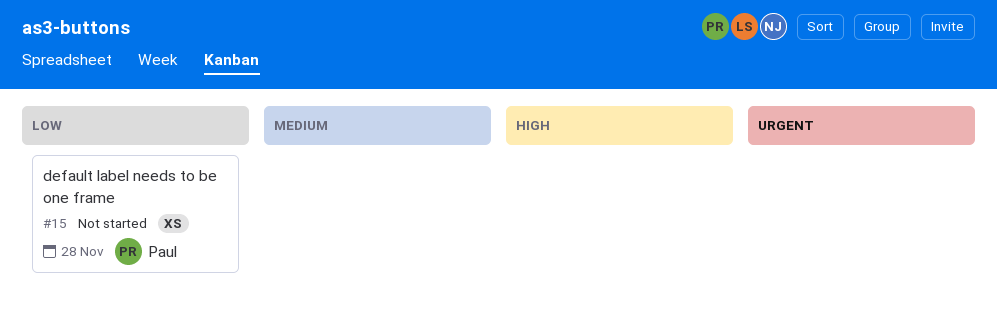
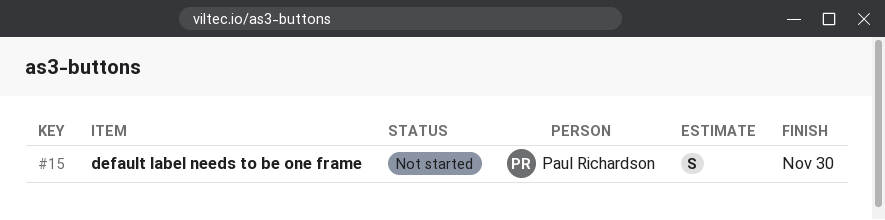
#15, estimate: XS -> S
#15, due: Nov 28 -> Nov 30

